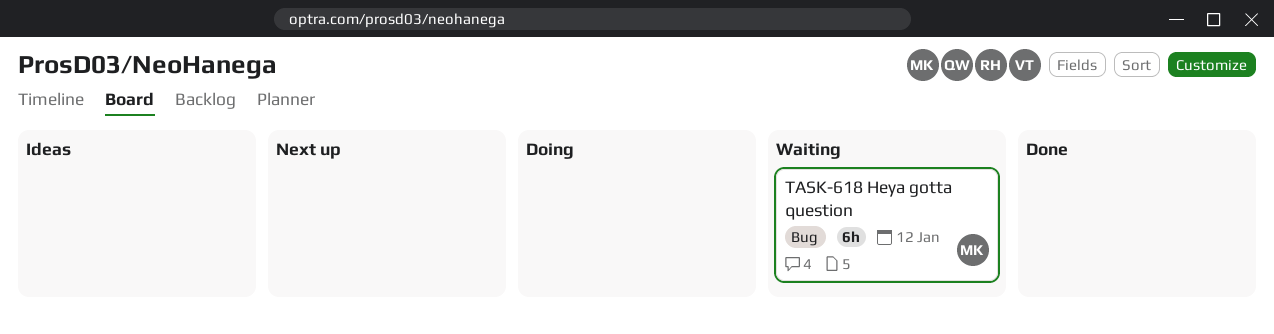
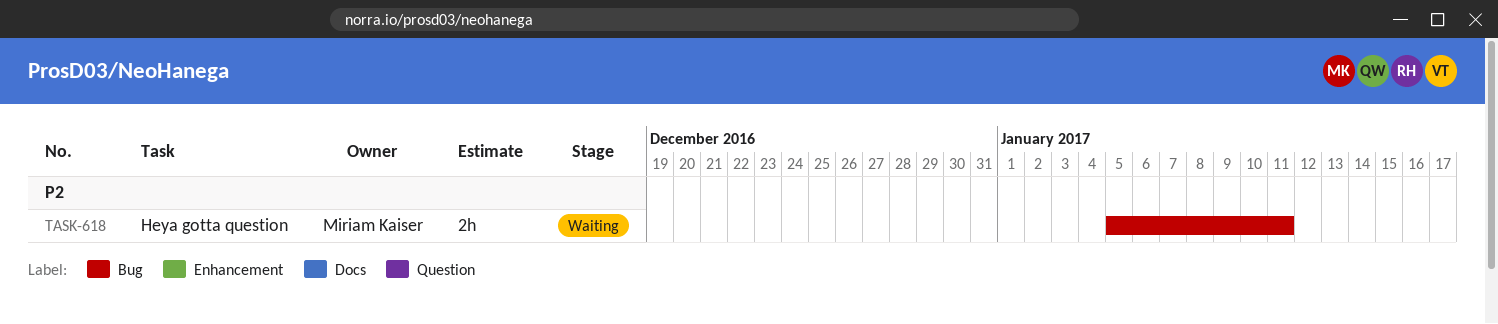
TASK-618, estimate: 6h -> 2h
TASK-618, due: Jan 12 -> Jan 11

